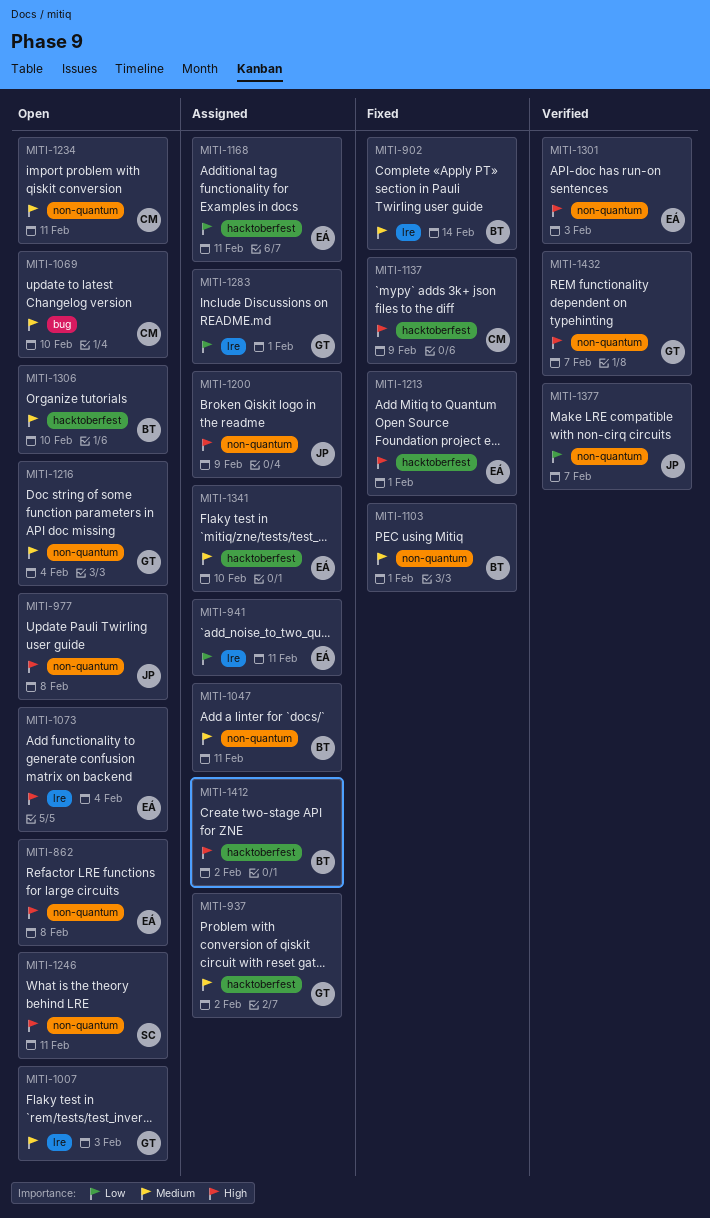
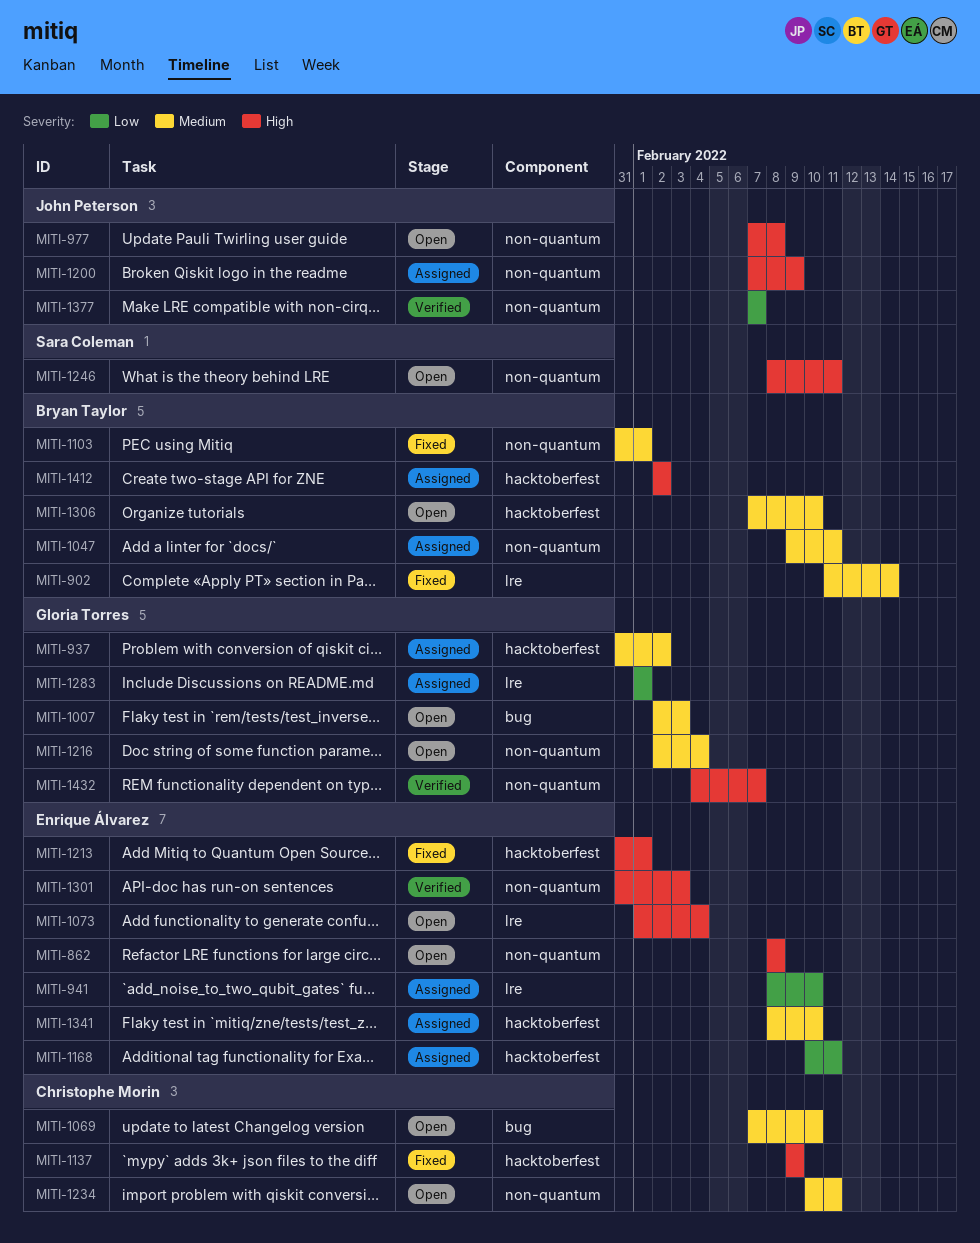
MITI-941, due: Feb 11 -> Feb 10
MITI-1007, label: lre -> bug

